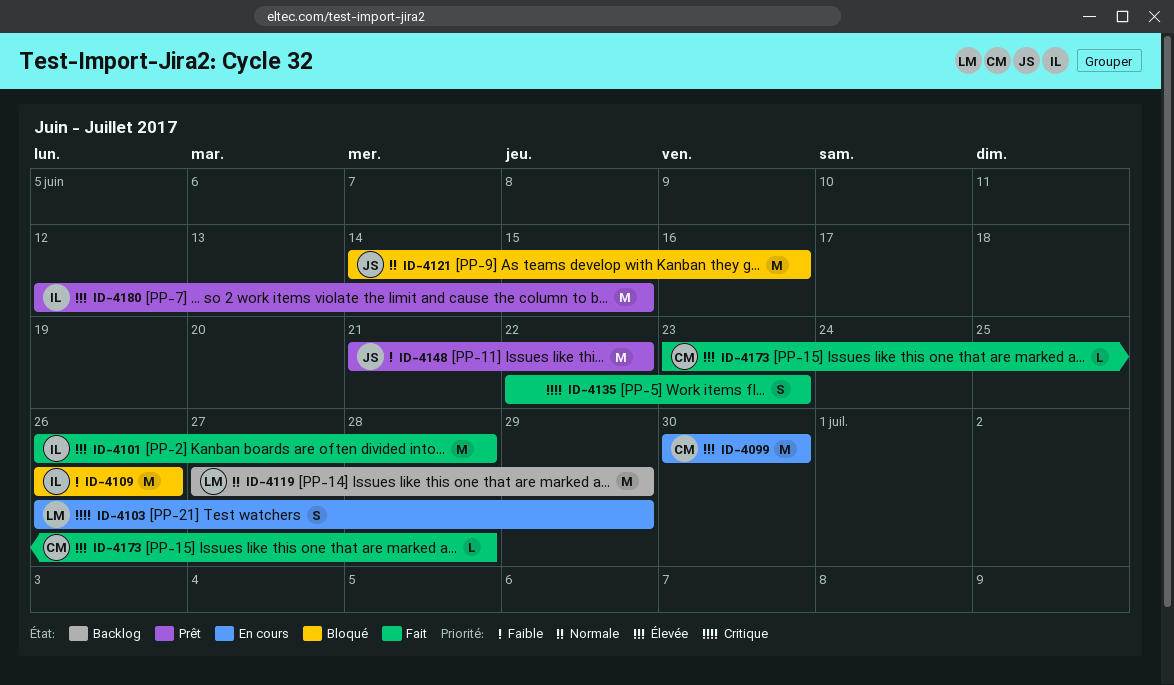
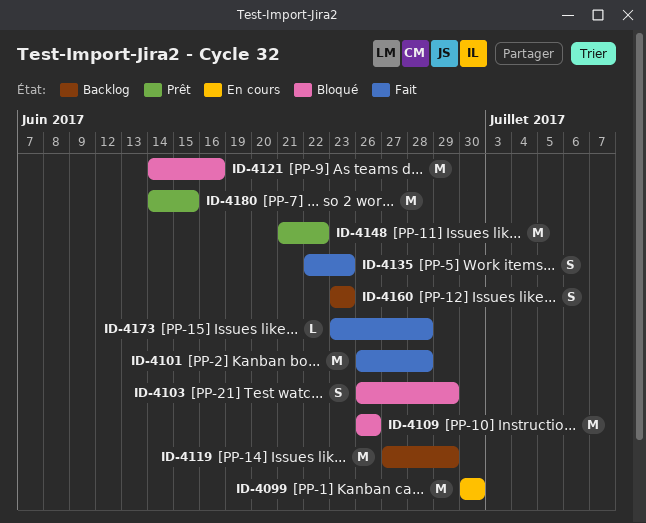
ID-4103, status: En cours -> Bloqué
ID-4160: none -> present
ID-4180, start: Jun 12 -> Jun 14

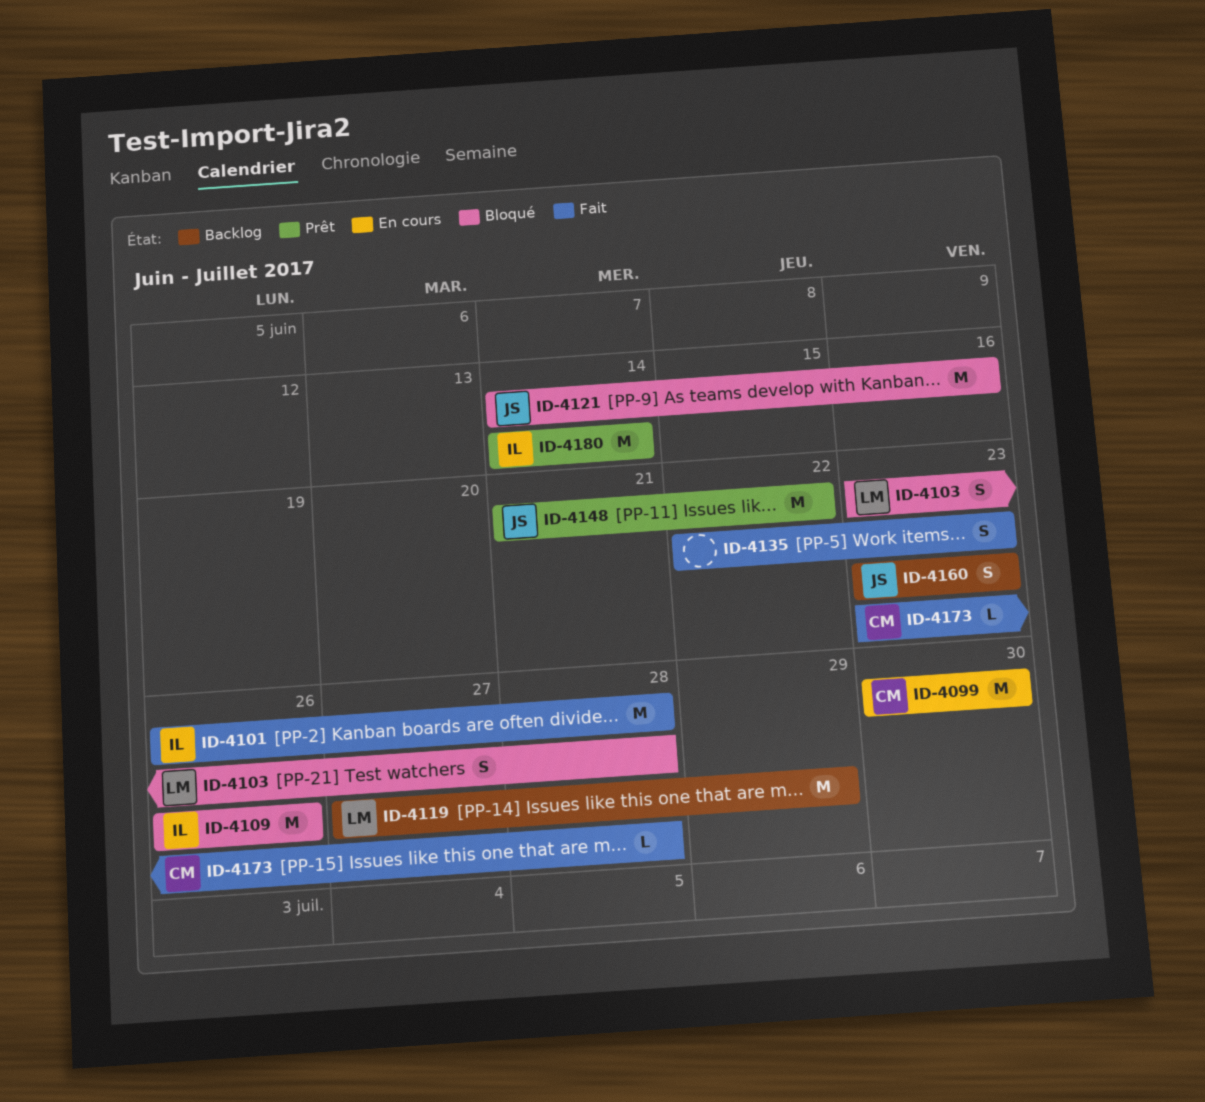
ID-4103, start: Jun 26 -> Jun 23
ID-4103, due: Jun 29 -> Jun 28
ID-4180, due: Jun 15 -> Jun 14

